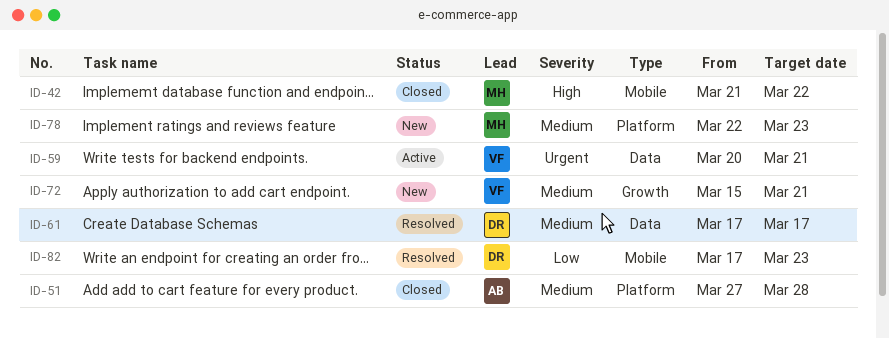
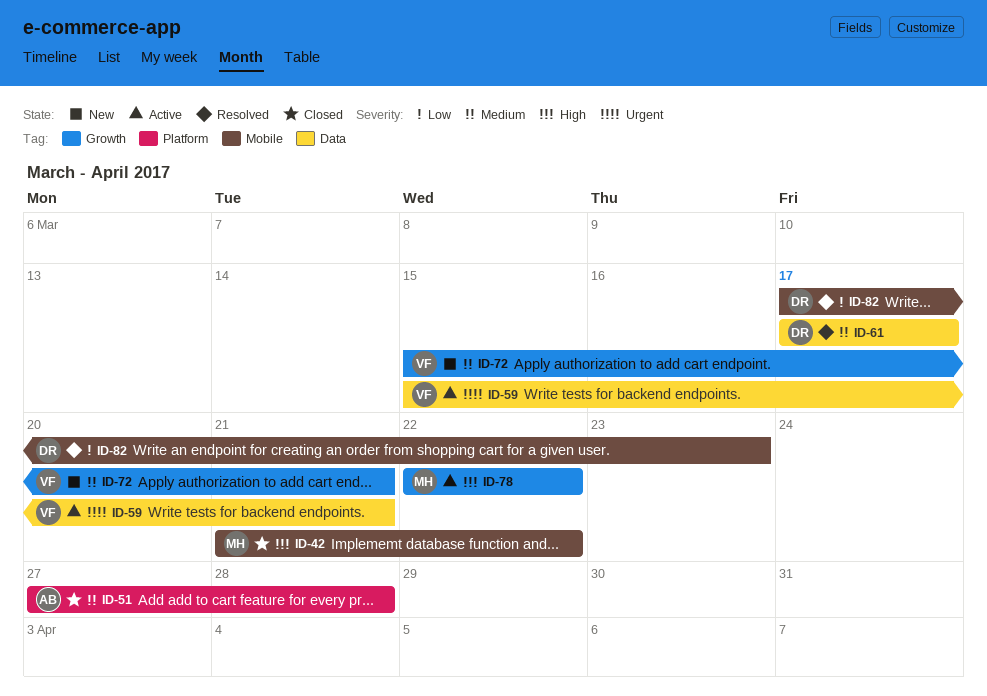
ID-59, start: Mar 20 -> Mar 15
ID-78, status: New -> Active
ID-78, priority: Medium -> High
ID-78, label: Platform -> Growth
ID-78, due: Mar 23 -> Mar 22

